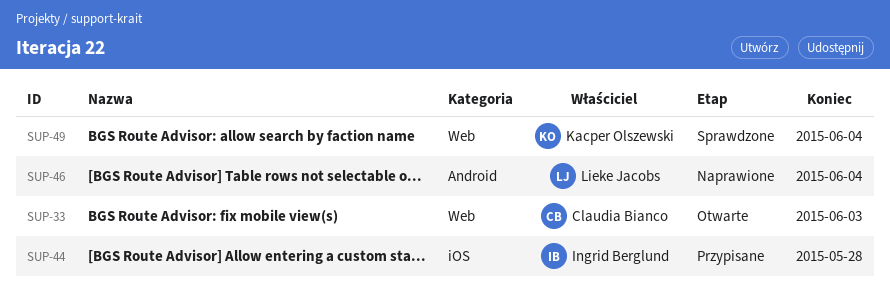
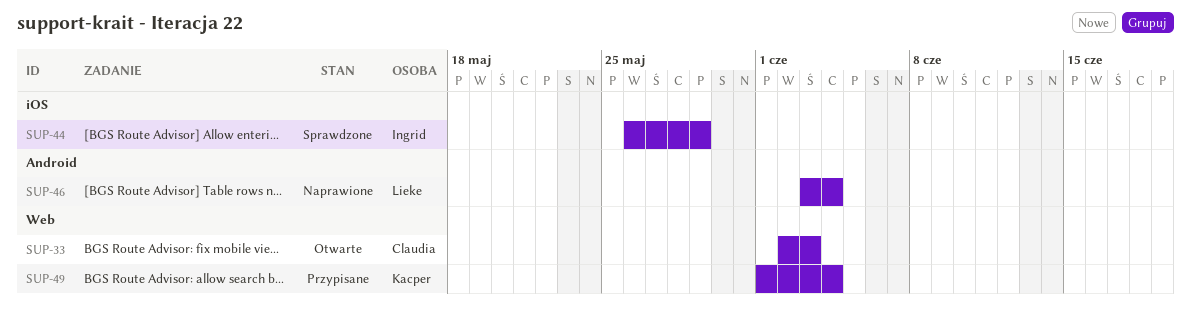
SUP-44, status: Przypisane -> Sprawdzone
SUP-44, due: May 28 -> May 29
SUP-49, status: Sprawdzone -> Przypisane

